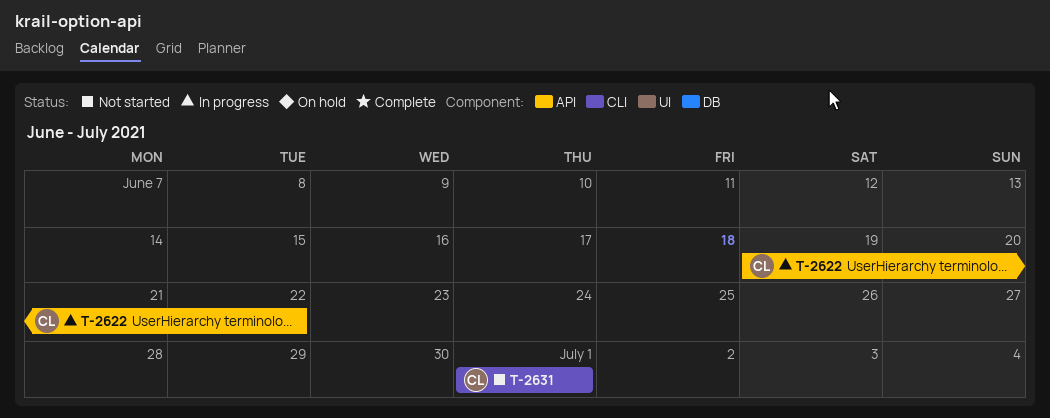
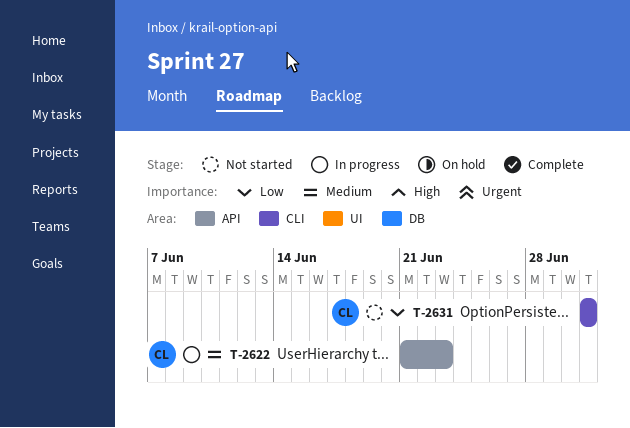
T-2622, start: Jun 19 -> Jun 21
T-2622, due: Jun 22 -> Jun 23

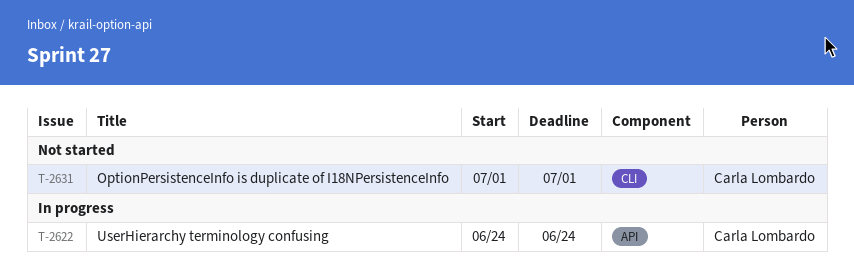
T-2622, start: Jun 21 -> Jun 24
T-2622, due: Jun 23 -> Jun 24

